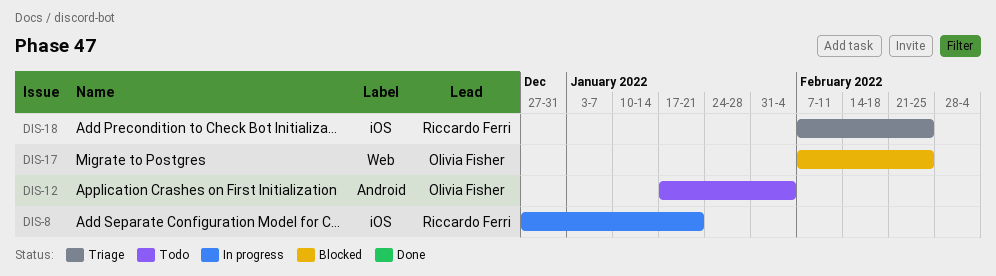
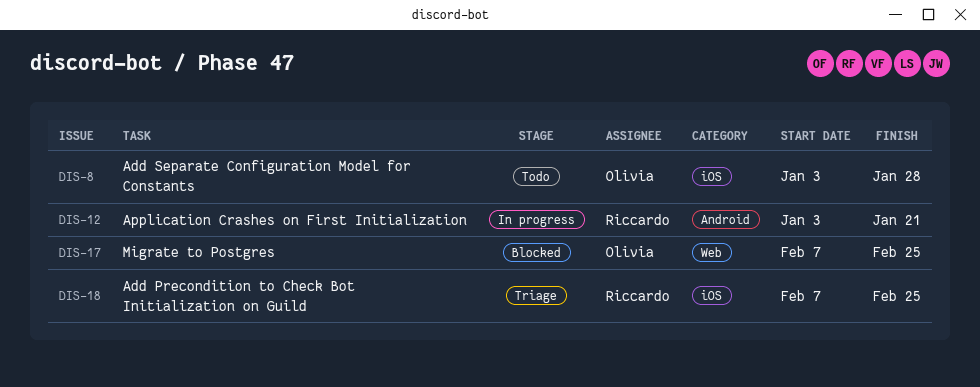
DIS-8, status: In progress -> Todo
DIS-8, owner: Riccardo Ferri -> Olivia Fisher
DIS-8, start: Dec 27 -> Jan 3
DIS-8, due: Jan 21 -> Jan 28
DIS-12, status: Todo -> In progress
DIS-12, owner: Olivia Fisher -> Riccardo Ferri
DIS-12, start: Jan 17 -> Jan 3
DIS-12, due: Feb 4 -> Jan 21

